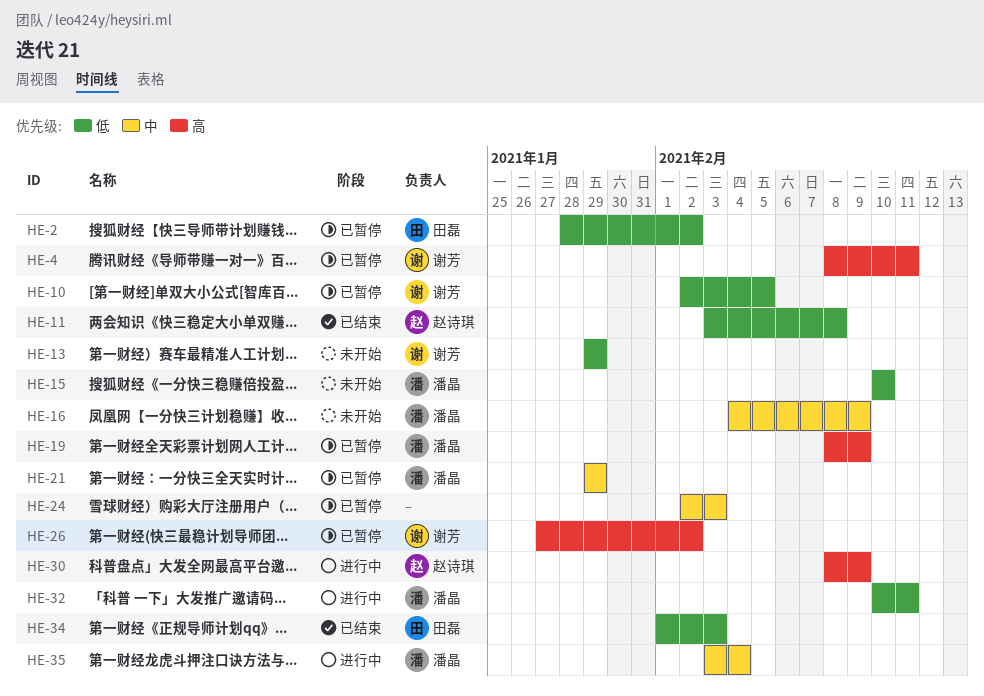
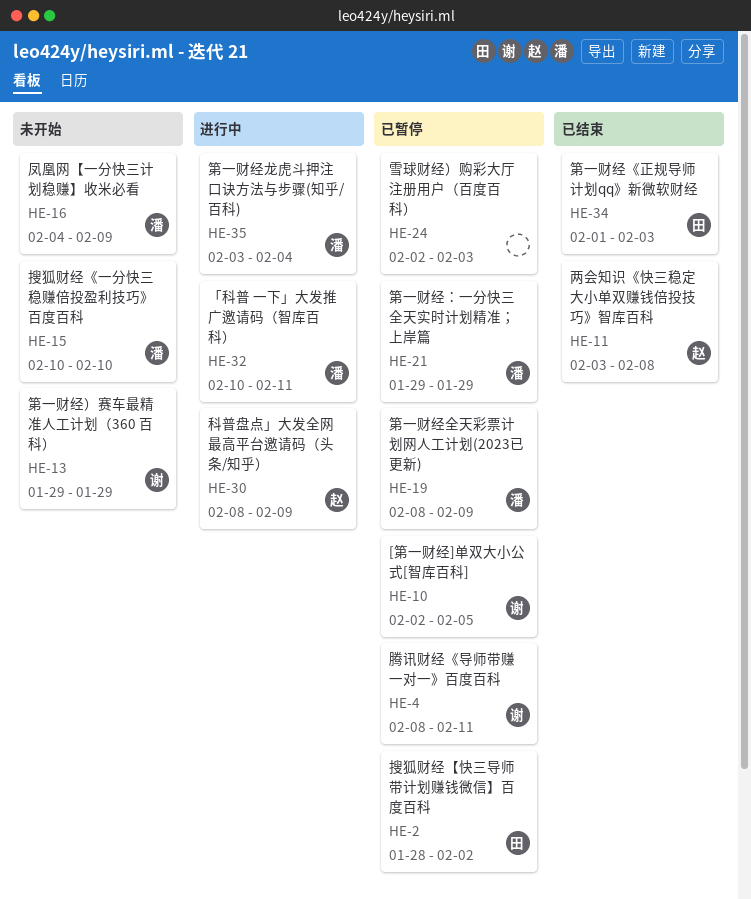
HE-26: present -> none

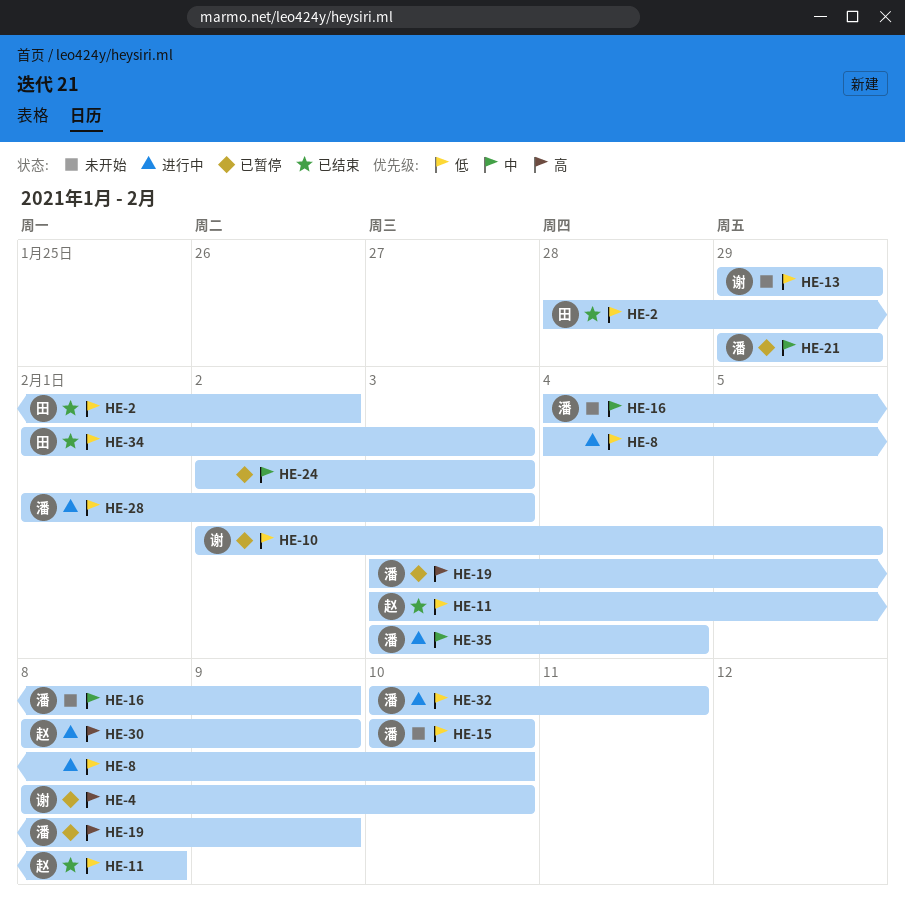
HE-2, status: 已暂停 -> 已结束
HE-4, due: Feb 11 -> Feb 10
HE-8: none -> present
HE-19, start: Feb 8 -> Feb 3
HE-28: none -> present

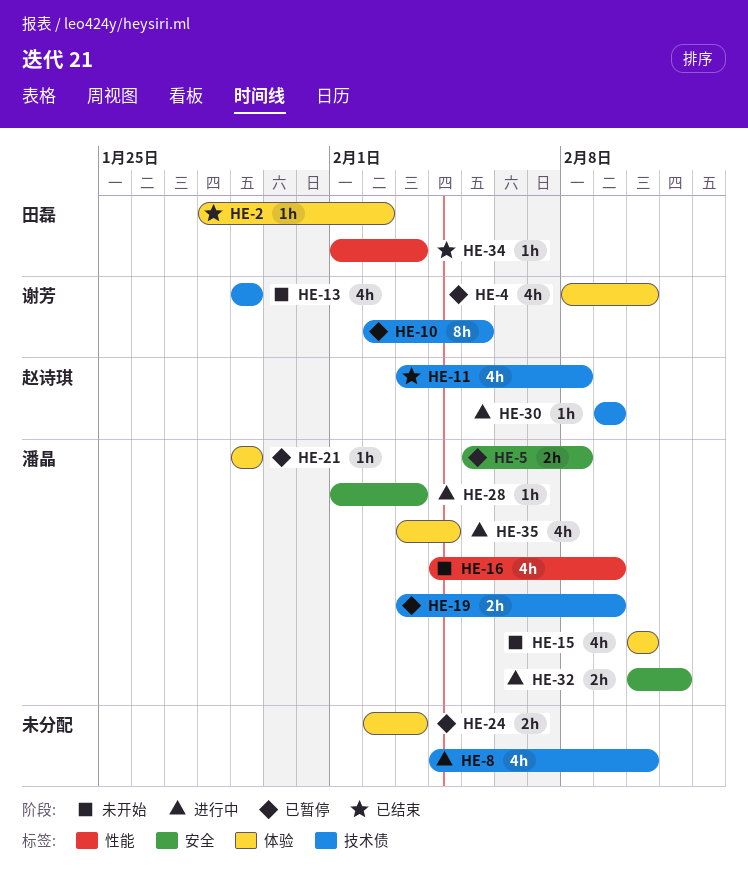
HE-5: none -> present
HE-30, start: Feb 8 -> Feb 9

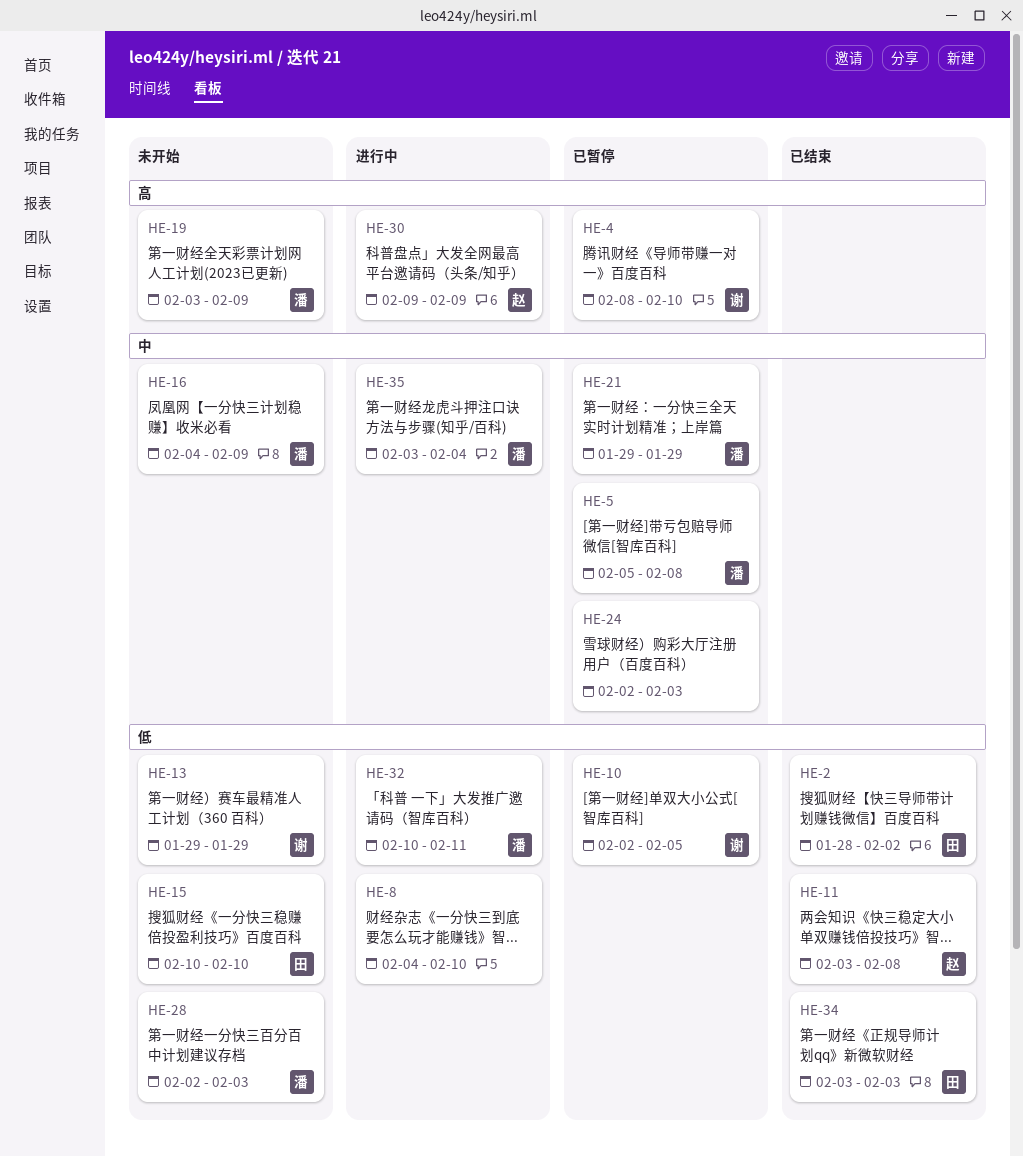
HE-15, owner: 潘晶 -> 田磊
HE-19, status: 已暂停 -> 未开始
HE-28, status: 进行中 -> 未开始
HE-28, start: Feb 1 -> Feb 2
HE-34, start: Feb 1 -> Feb 3

